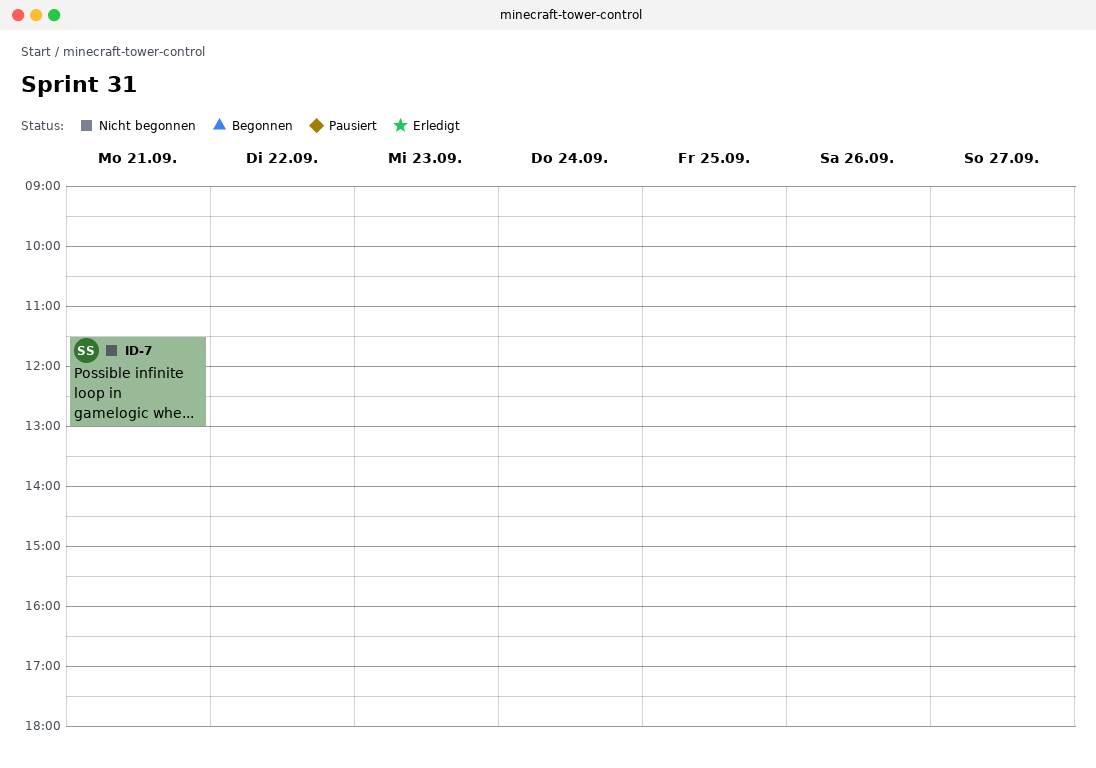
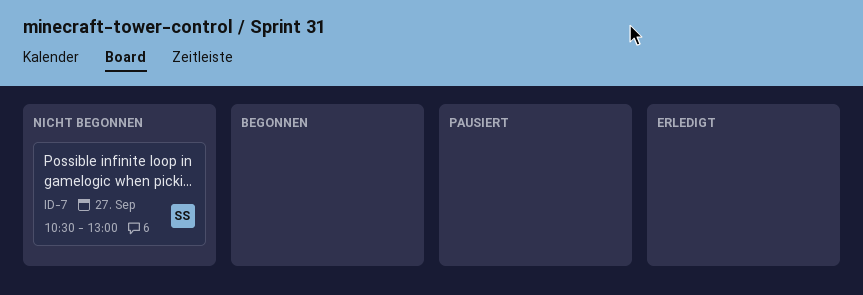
ID-7, day: Sep 21 -> Sep 27
ID-7, begins: 11:30 -> 10:30

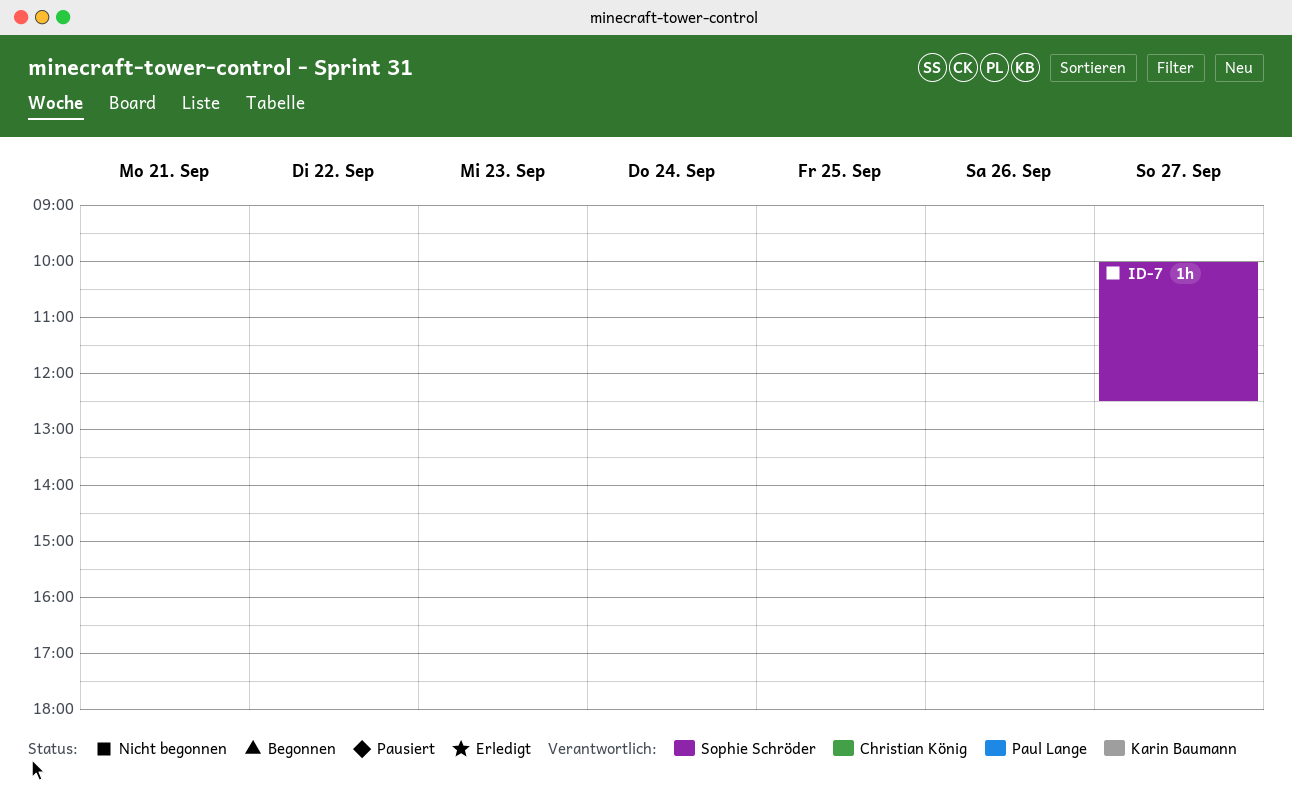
ID-7, begins: 10:30 -> 10:00
ID-7, ends: 13:00 -> 12:30

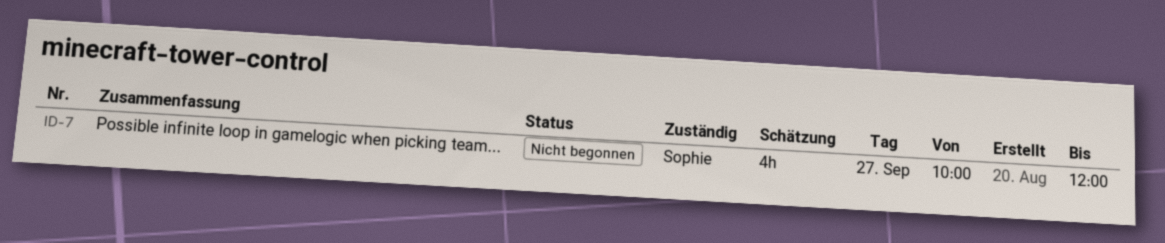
ID-7, estimate: 1h -> 4h
ID-7, ends: 12:30 -> 12:00

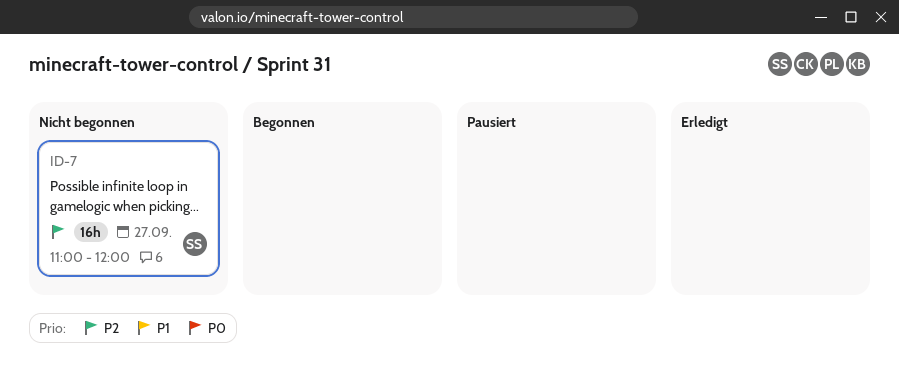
ID-7, estimate: 4h -> 16h
ID-7, begins: 10:00 -> 11:00

